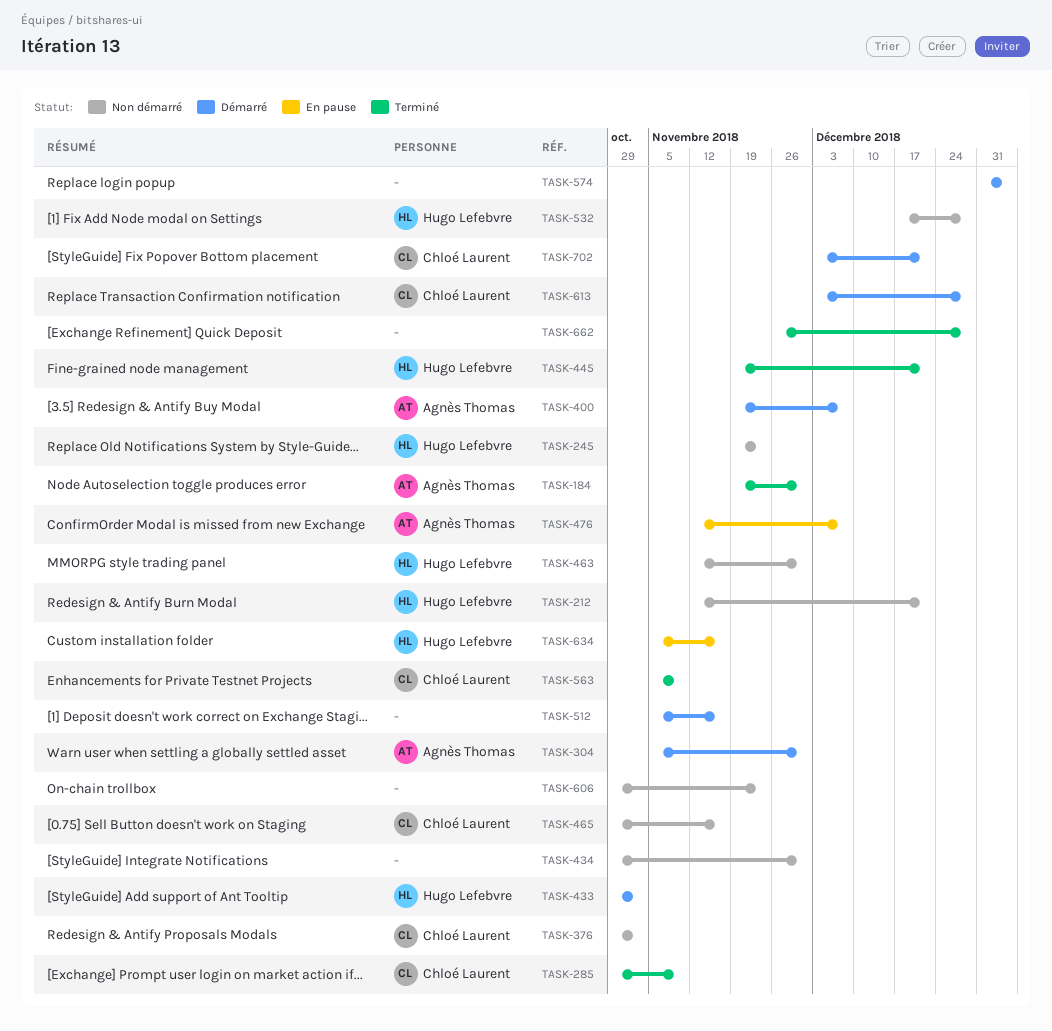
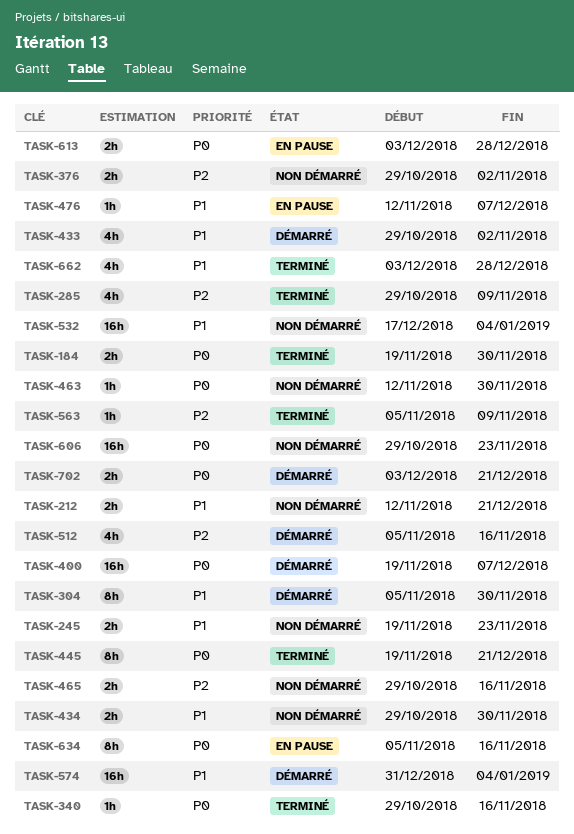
TASK-340: none -> present
TASK-532, due: Dec 28 -> Jan 4
TASK-613, status: Démarré -> En pause
TASK-662, start: Nov 26 -> Dec 3

